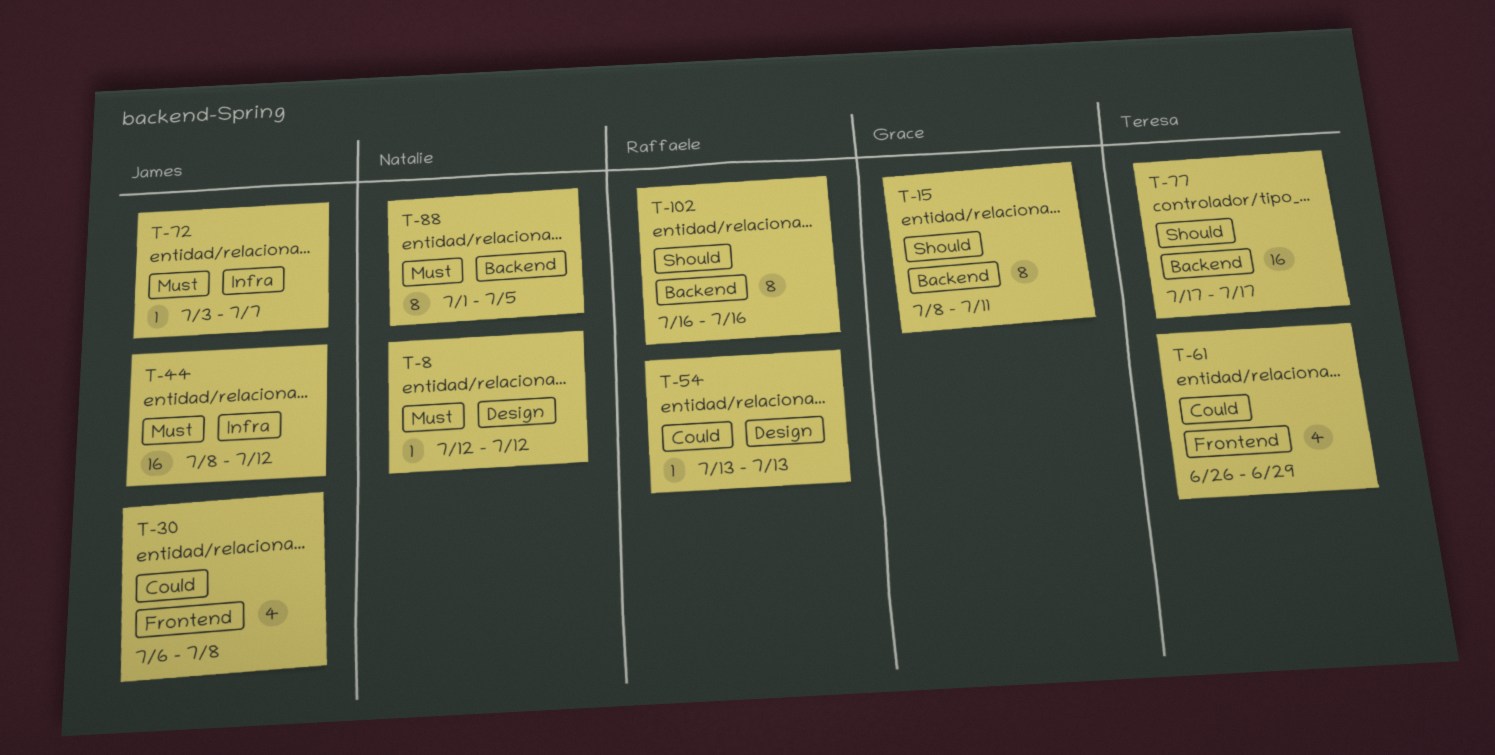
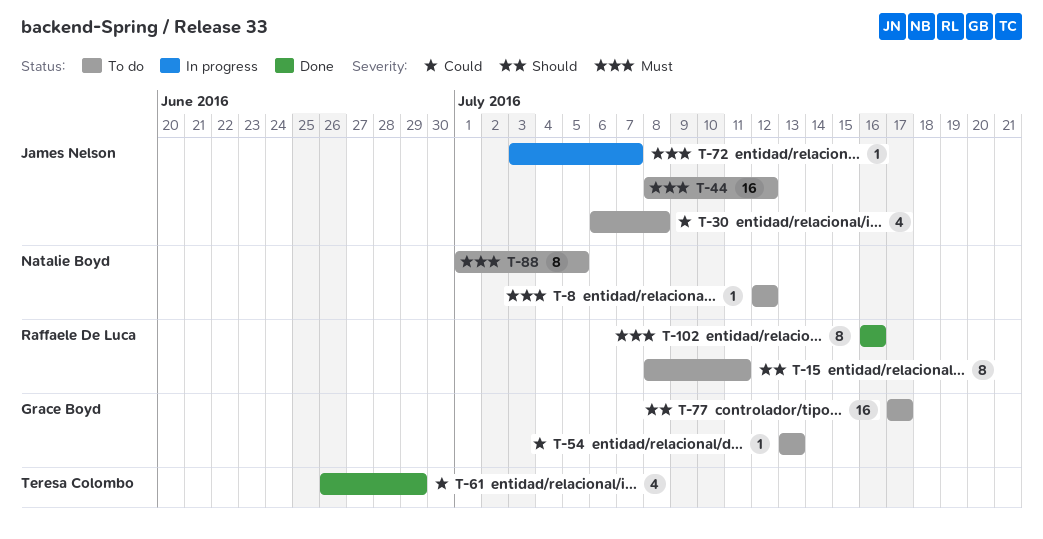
T-15, owner: Grace Boyd -> Raffaele De Luca
T-54, owner: Raffaele De Luca -> Grace Boyd
T-77, owner: Teresa Colombo -> Grace Boyd
T-102, priority: Should -> Must

